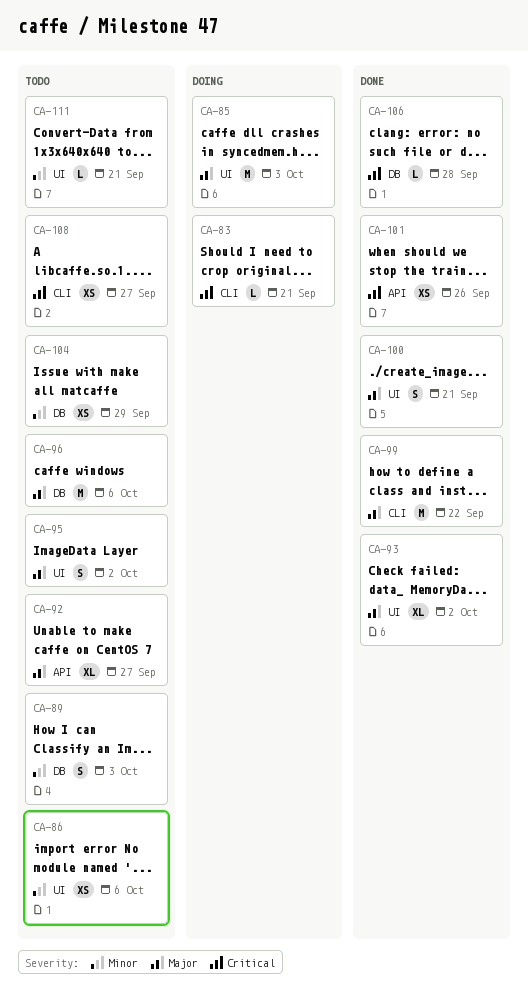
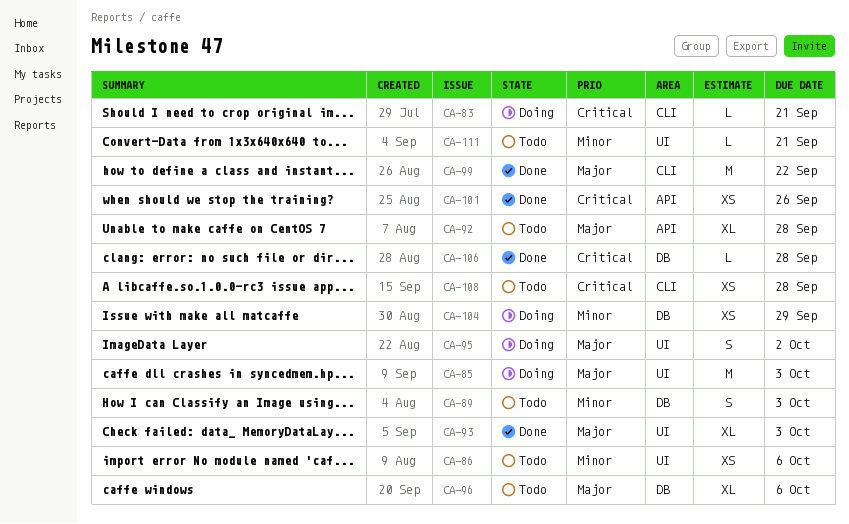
CA-92, due: Sep 27 -> Sep 28
CA-93, due: Oct 2 -> Oct 3
CA-95, status: Todo -> Doing
CA-96, estimate: M -> XL
CA-100: present -> none
CA-104, status: Todo -> Doing
CA-108, due: Sep 27 -> Sep 28

